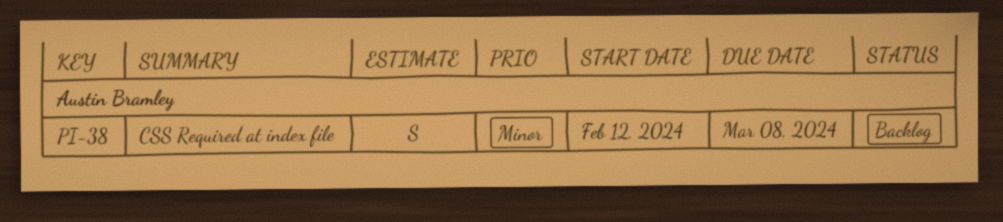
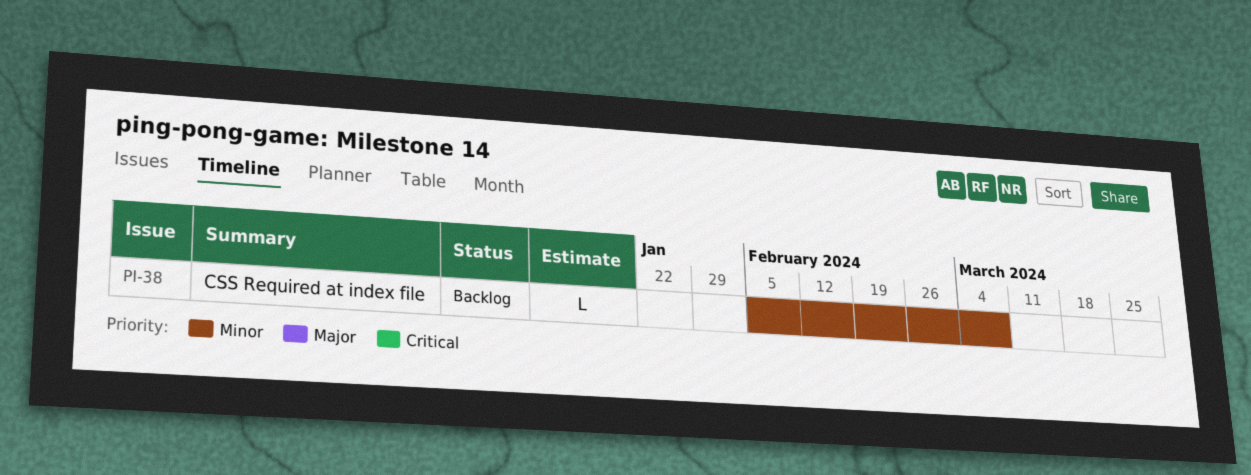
PI-38, estimate: S -> L
PI-38, start: Feb 12 -> Feb 5

